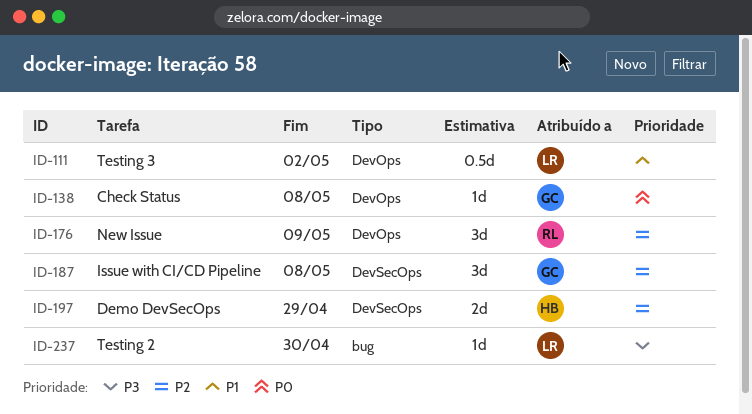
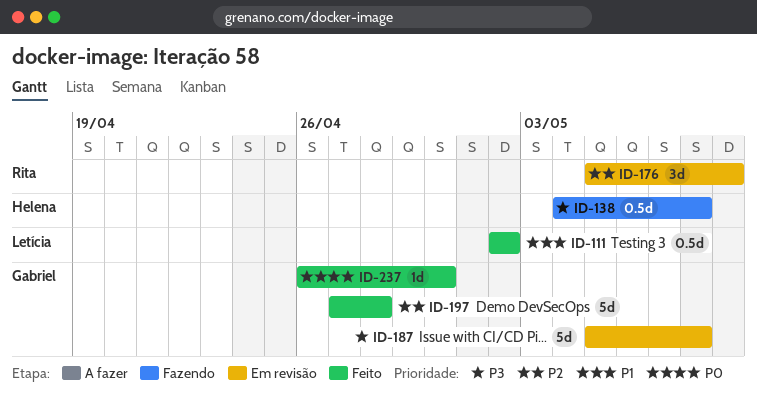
ID-138, owner: Gabriel -> Helena
ID-138, priority: P0 -> P3
ID-138, estimate: 1d -> 0.5d
ID-187, priority: P2 -> P3
ID-187, estimate: 3d -> 5d
ID-197, owner: Helena -> Gabriel
ID-197, estimate: 2d -> 5d
ID-197, due: Apr 29 -> Apr 28
ID-237, owner: Letícia -> Gabriel
ID-237, priority: P3 -> P0

